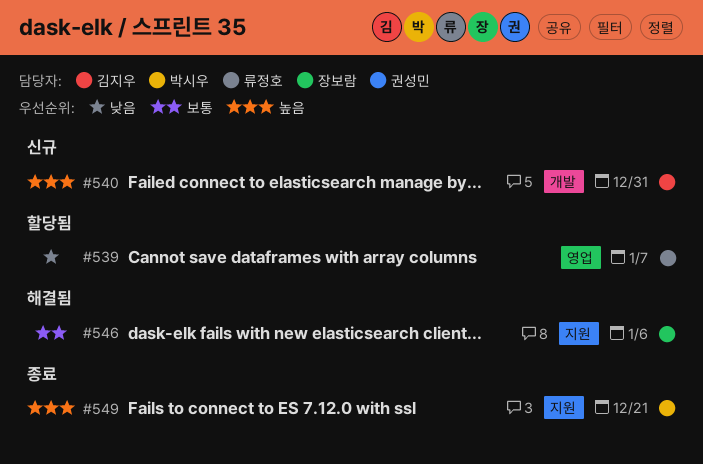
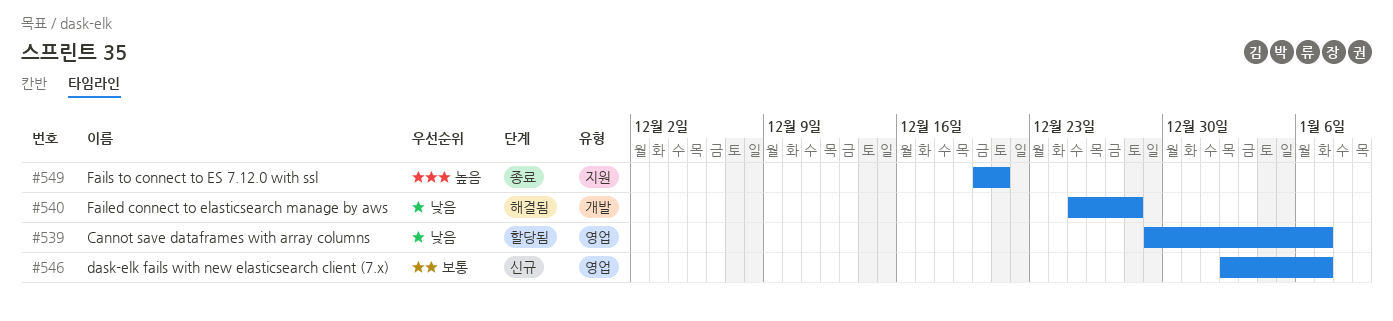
#540, status: 신규 -> 해결됨
#540, priority: 높음 -> 낮음
#540, due: Dec 31 -> Dec 28
#546, status: 해결됨 -> 신규
#546, label: 지원 -> 영업
#546, due: Jan 6 -> Jan 7

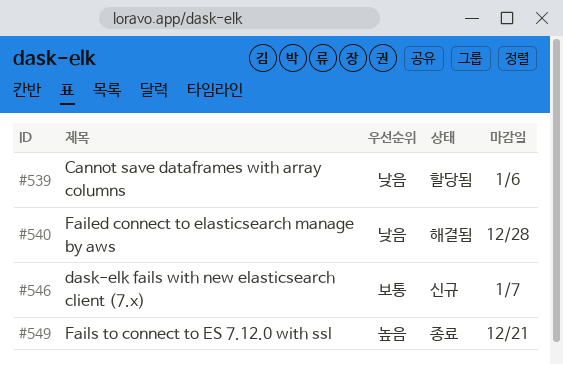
#539, due: Jan 7 -> Jan 6

